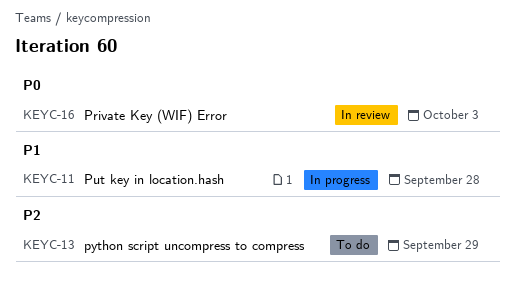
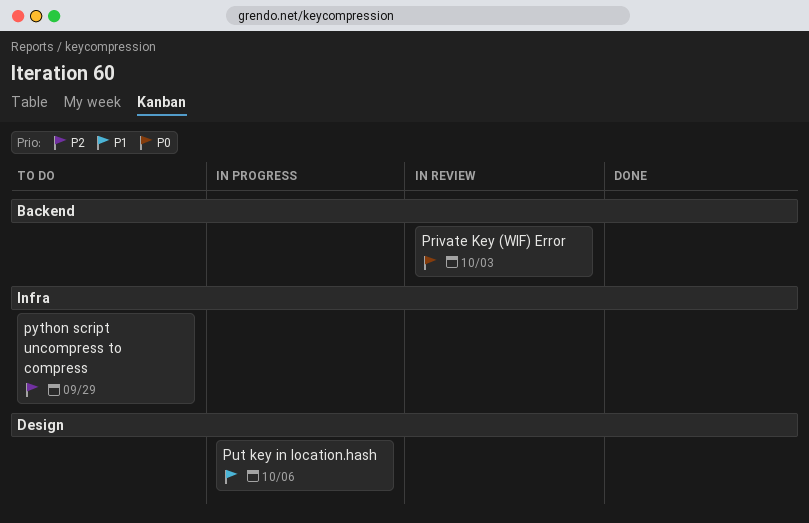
Put key in location.hash, due: Sep 28 -> Oct 6

